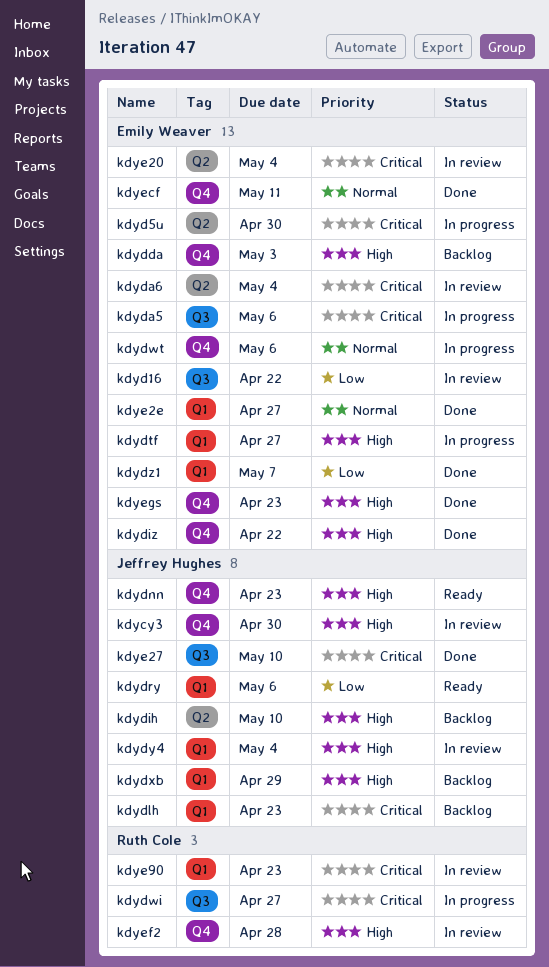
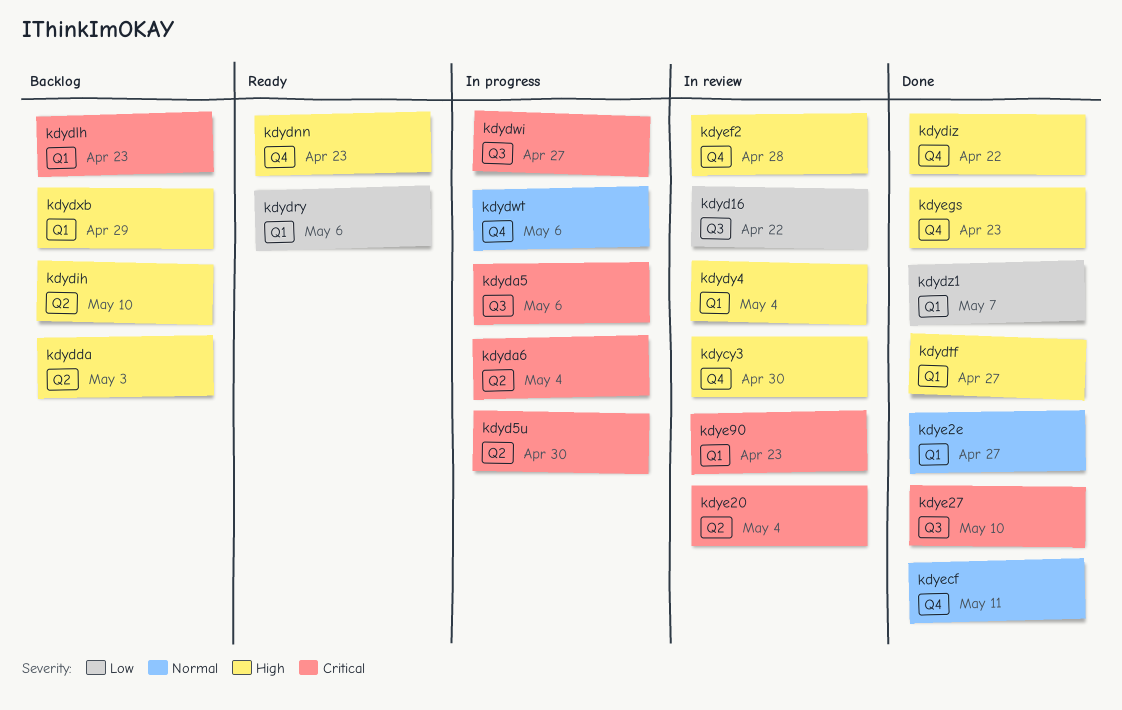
kdyda6, status: In review -> In progress
kdydda, label: Q4 -> Q2
kdydtf, status: In progress -> Done

